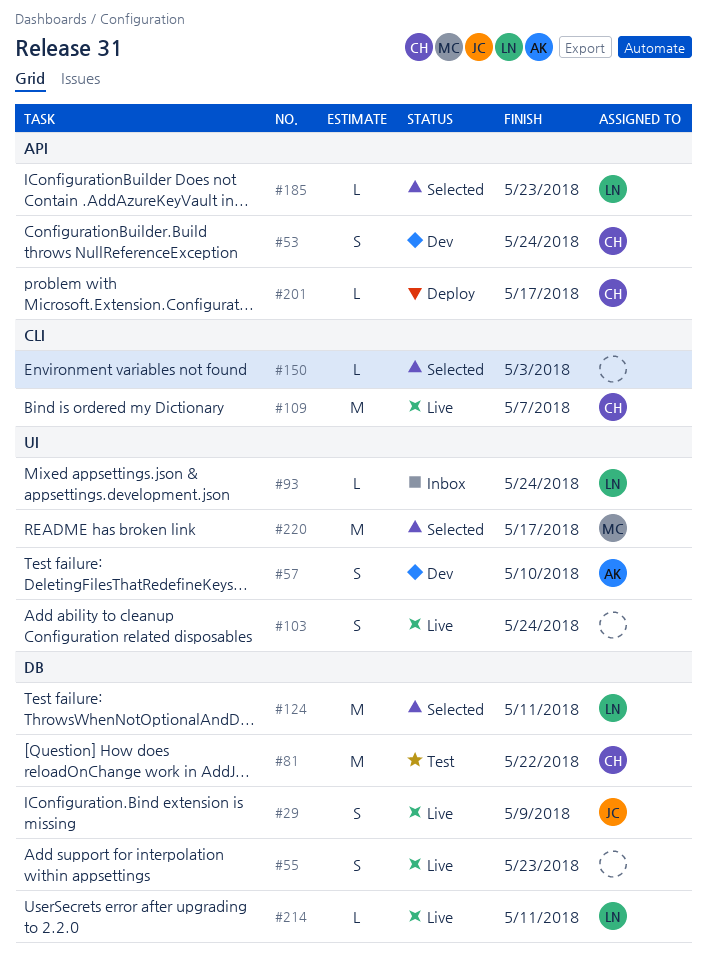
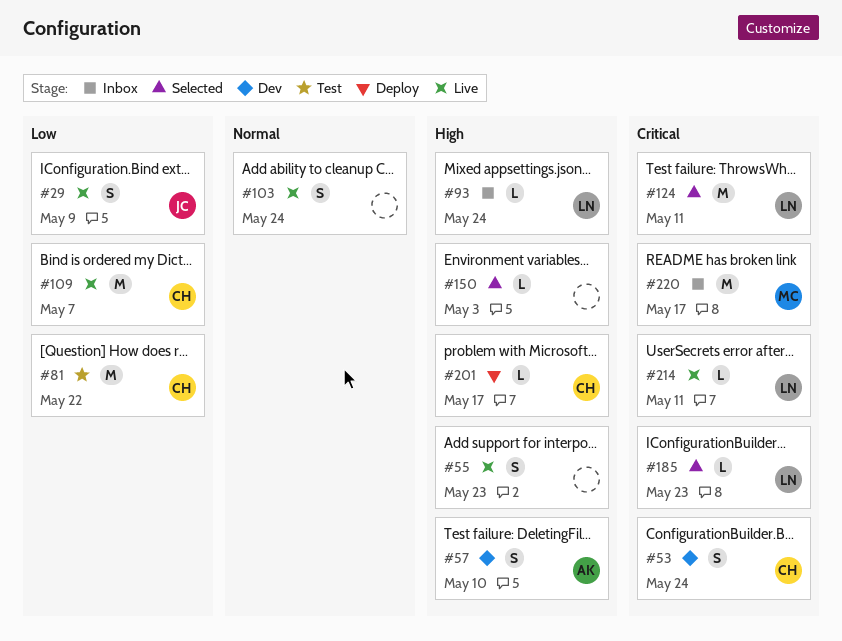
#220, status: Selected -> Inbox

